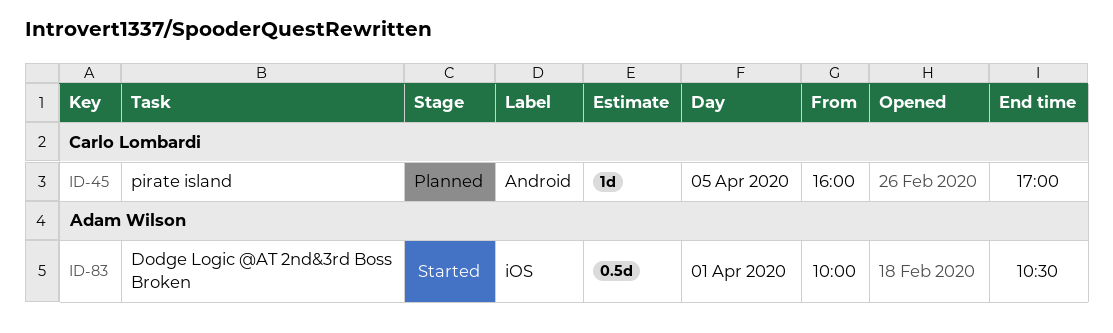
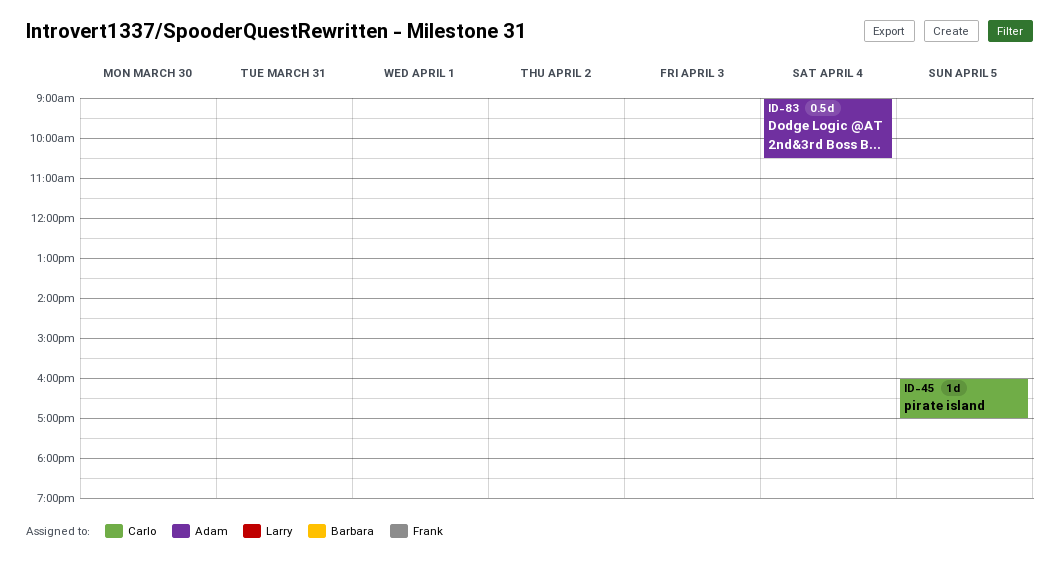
ID-83, day: Apr 1 -> Apr 4
ID-83, begins: 10:00 -> 09:00

